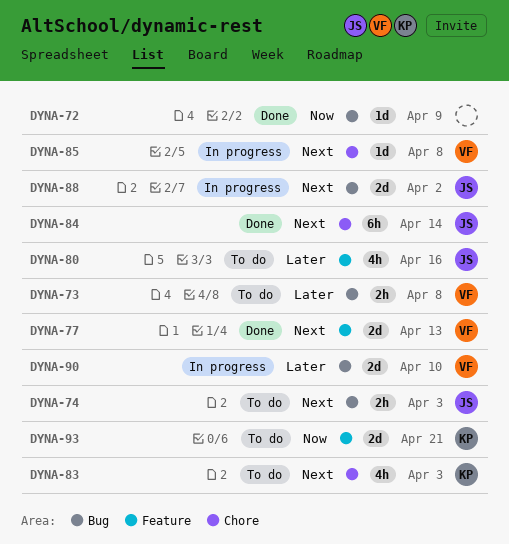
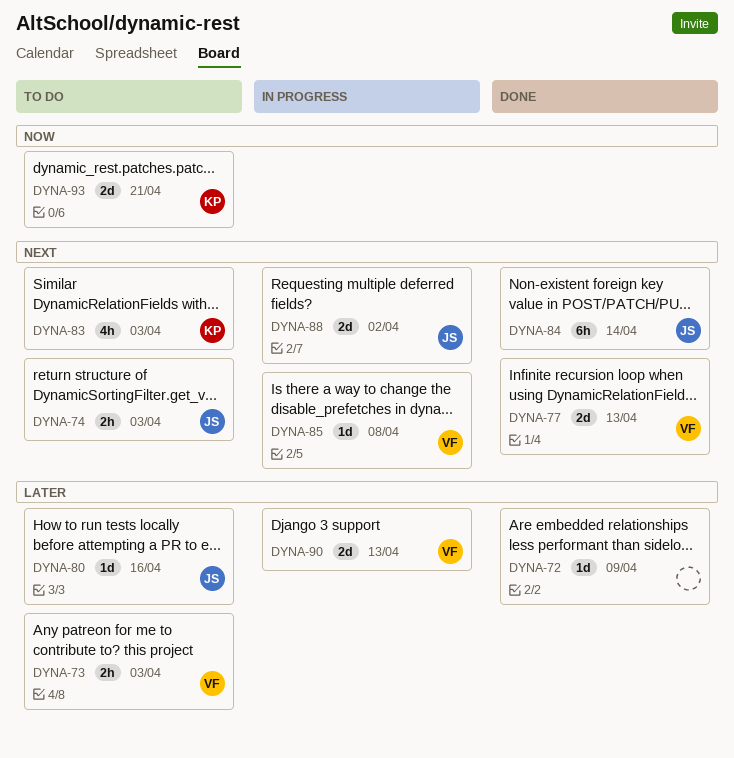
DYNA-72, priority: Now -> Later
DYNA-73, due: Apr 8 -> Apr 3
DYNA-80, estimate: 4h -> 1d
DYNA-90, due: Apr 10 -> Apr 13

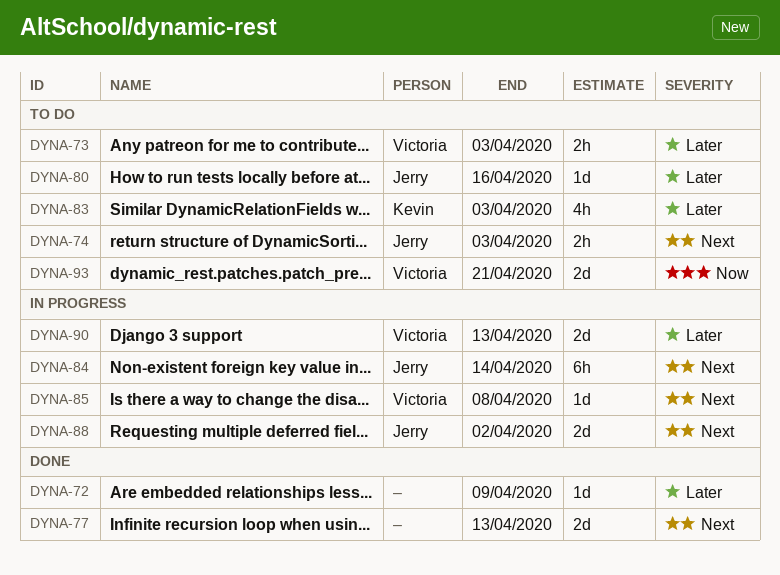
DYNA-77, owner: Victoria -> none
DYNA-83, priority: Next -> Later
DYNA-84, status: Done -> In progress
DYNA-93, owner: Kevin -> Victoria

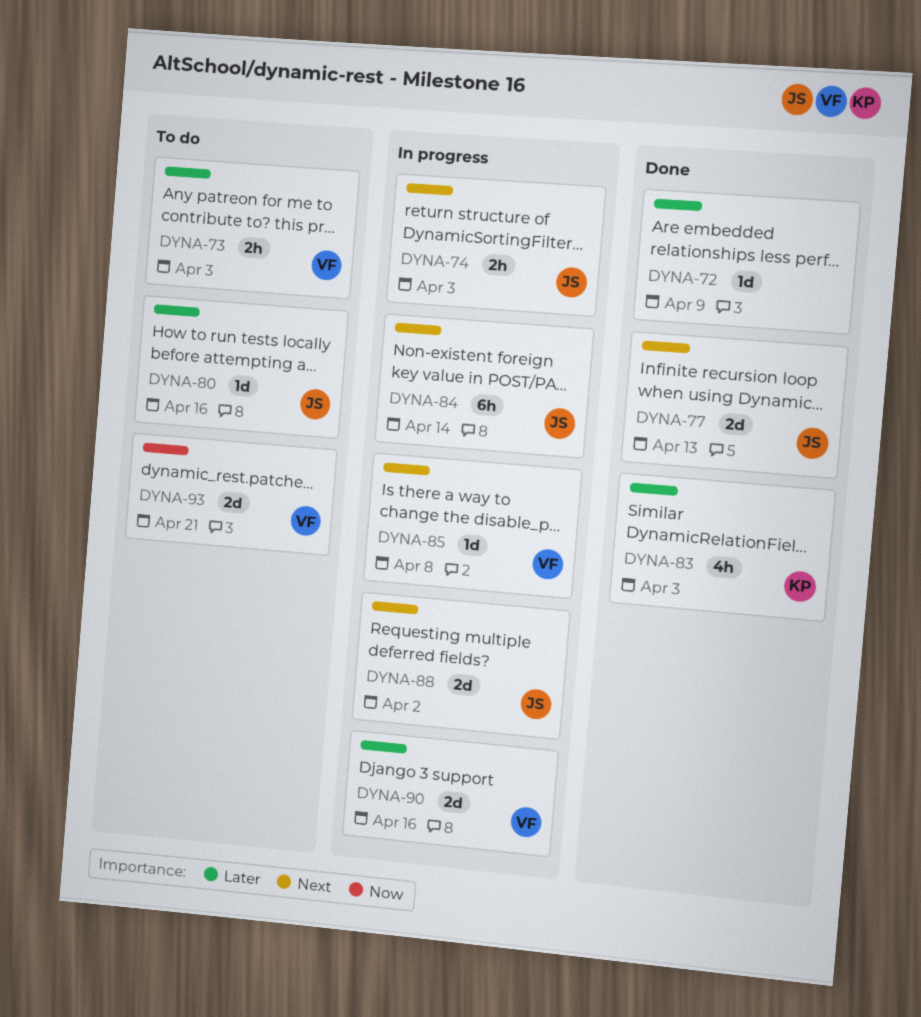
DYNA-74, status: To do -> In progress
DYNA-77, owner: none -> Jerry
DYNA-83, status: To do -> Done
DYNA-90, due: Apr 13 -> Apr 16

